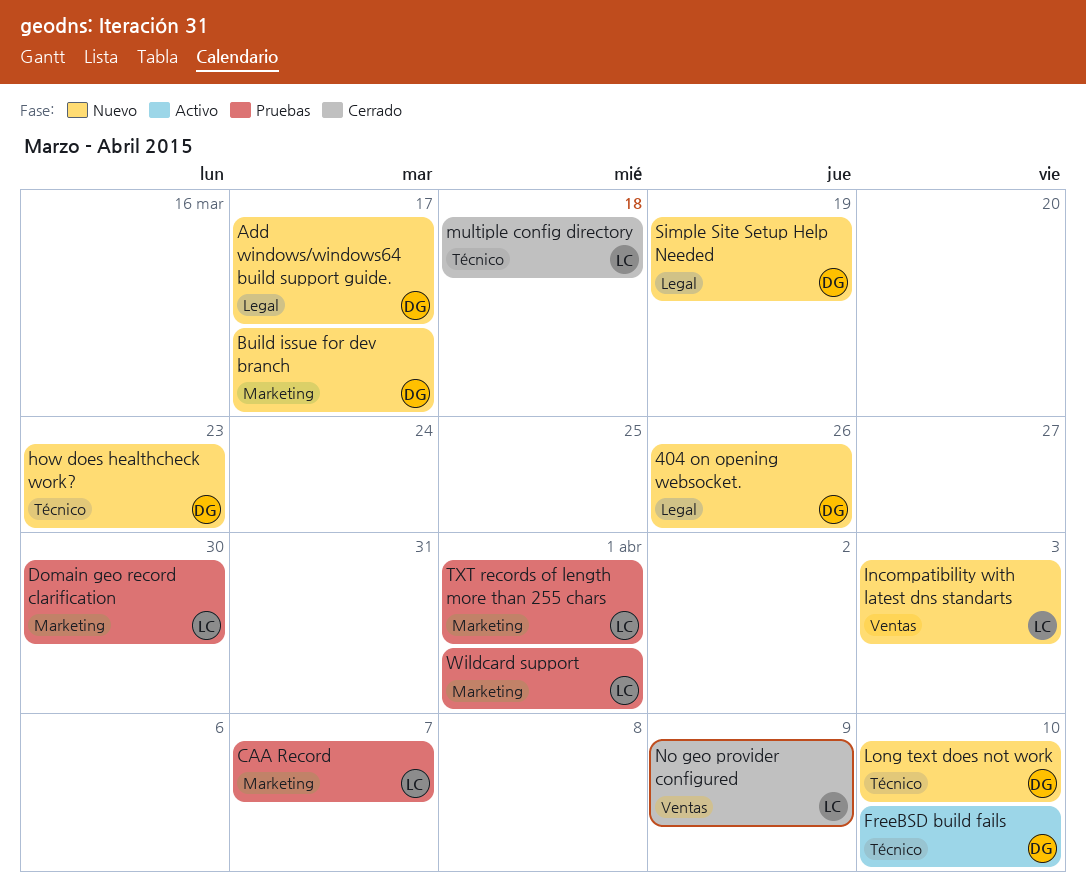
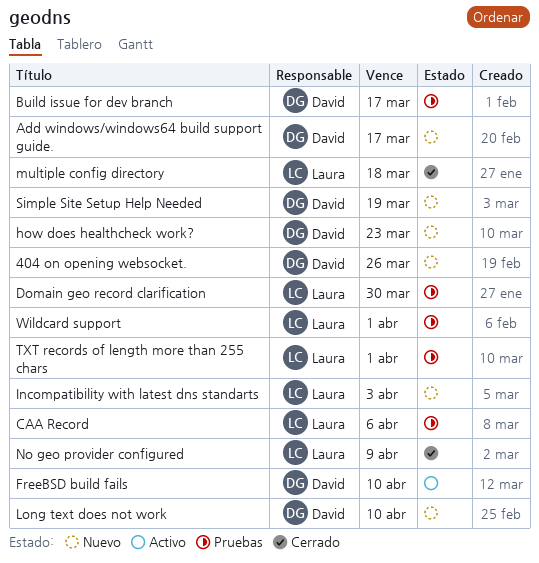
Build issue for dev branch, status: Nuevo -> Pruebas
CAA Record, due: Apr 7 -> Apr 6

